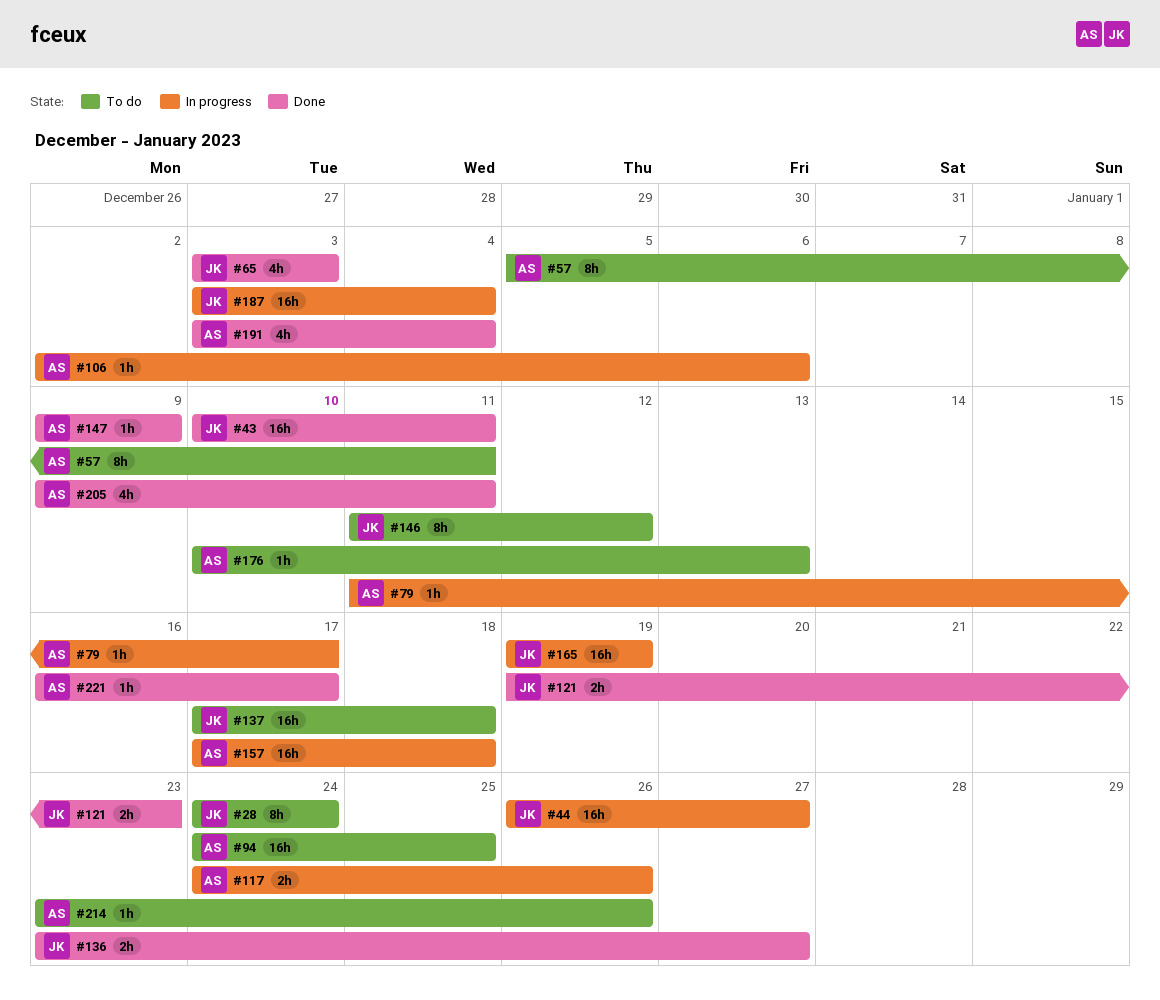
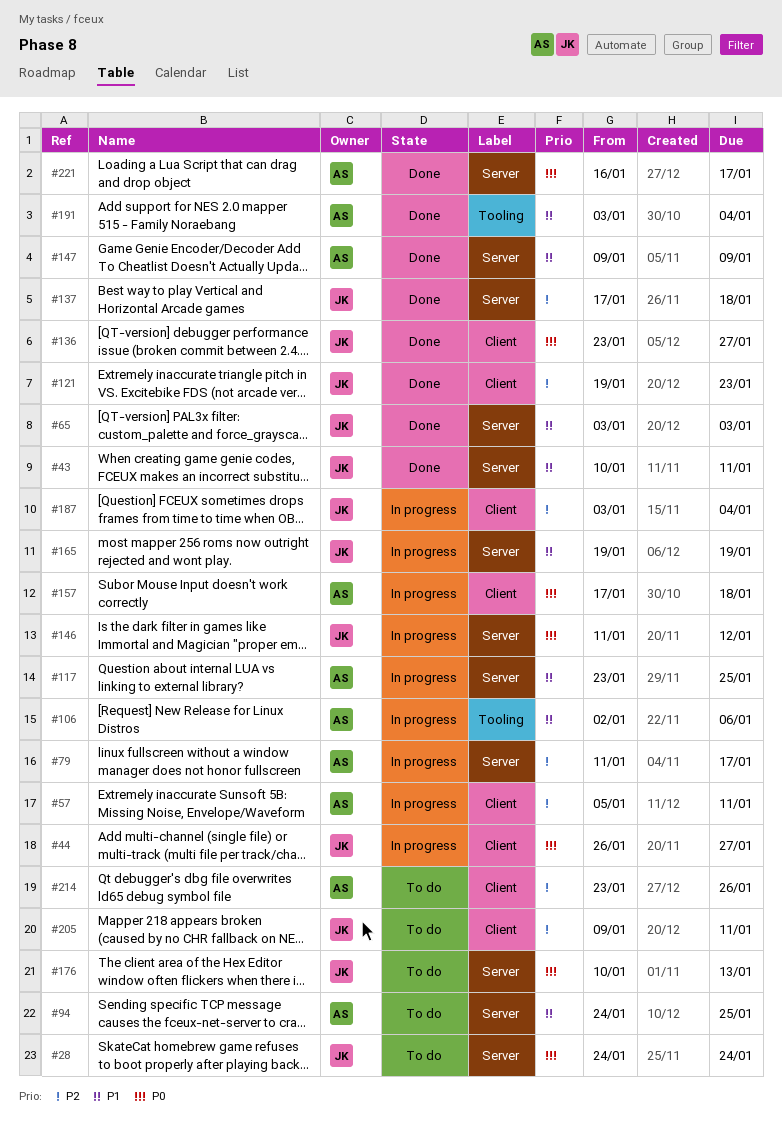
#57, status: To do -> In progress
#117, start: Jan 24 -> Jan 23
#117, due: Jan 26 -> Jan 25
#137, status: To do -> Done
#146, status: To do -> In progress
#176, owner: AS -> JK
#205, status: Done -> To do
#205, owner: AS -> JK

